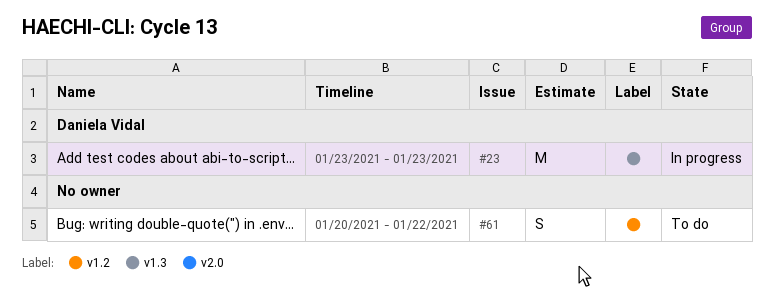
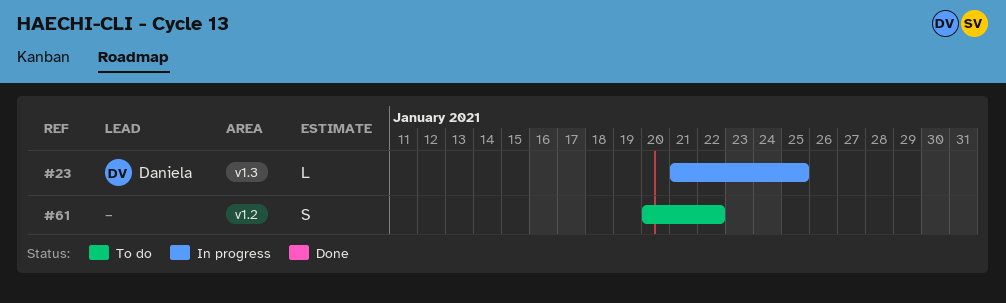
#23, estimate: M -> L
#23, start: Jan 23 -> Jan 21
#23, due: Jan 23 -> Jan 25

